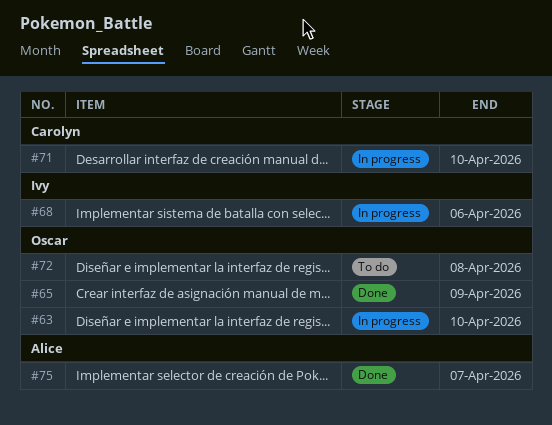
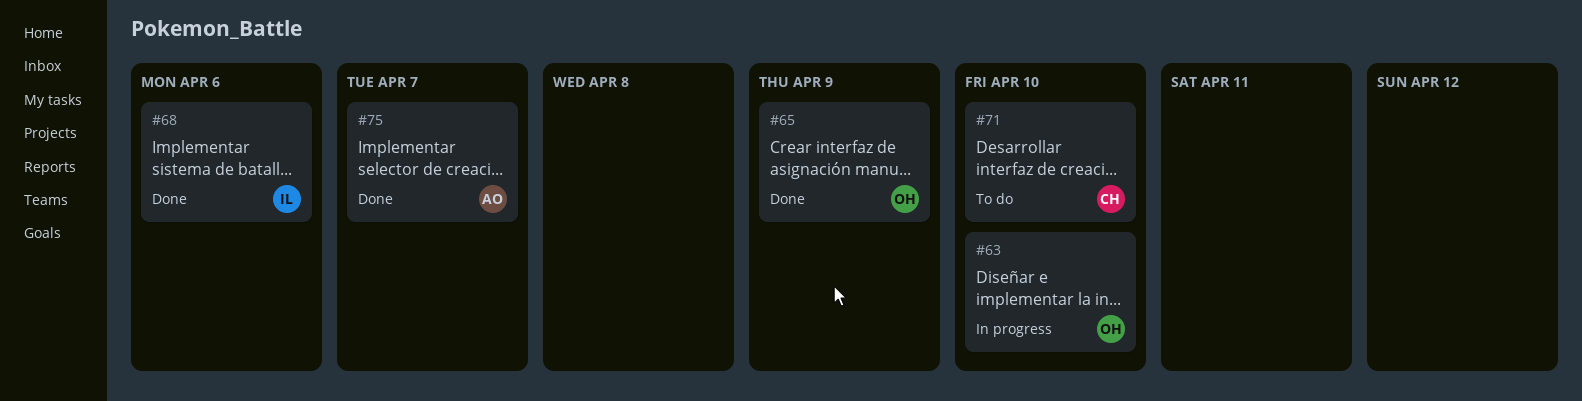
#68, status: In progress -> Done
#71, status: In progress -> To do
#72: present -> none

